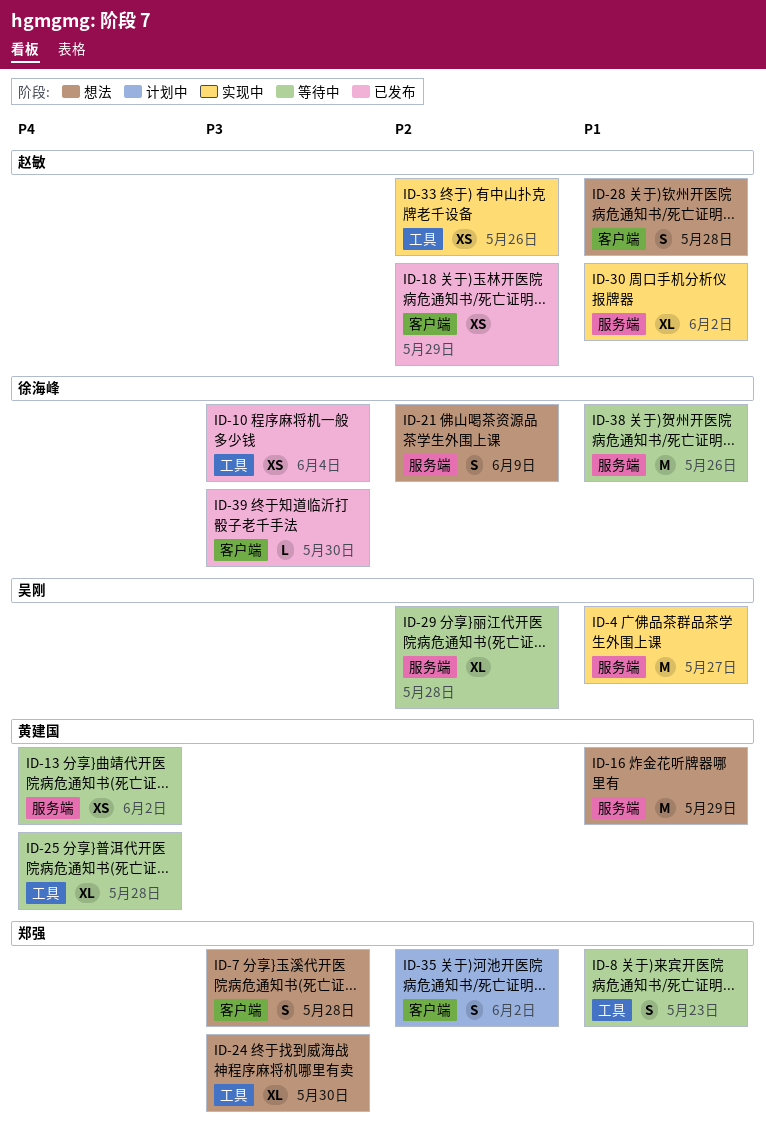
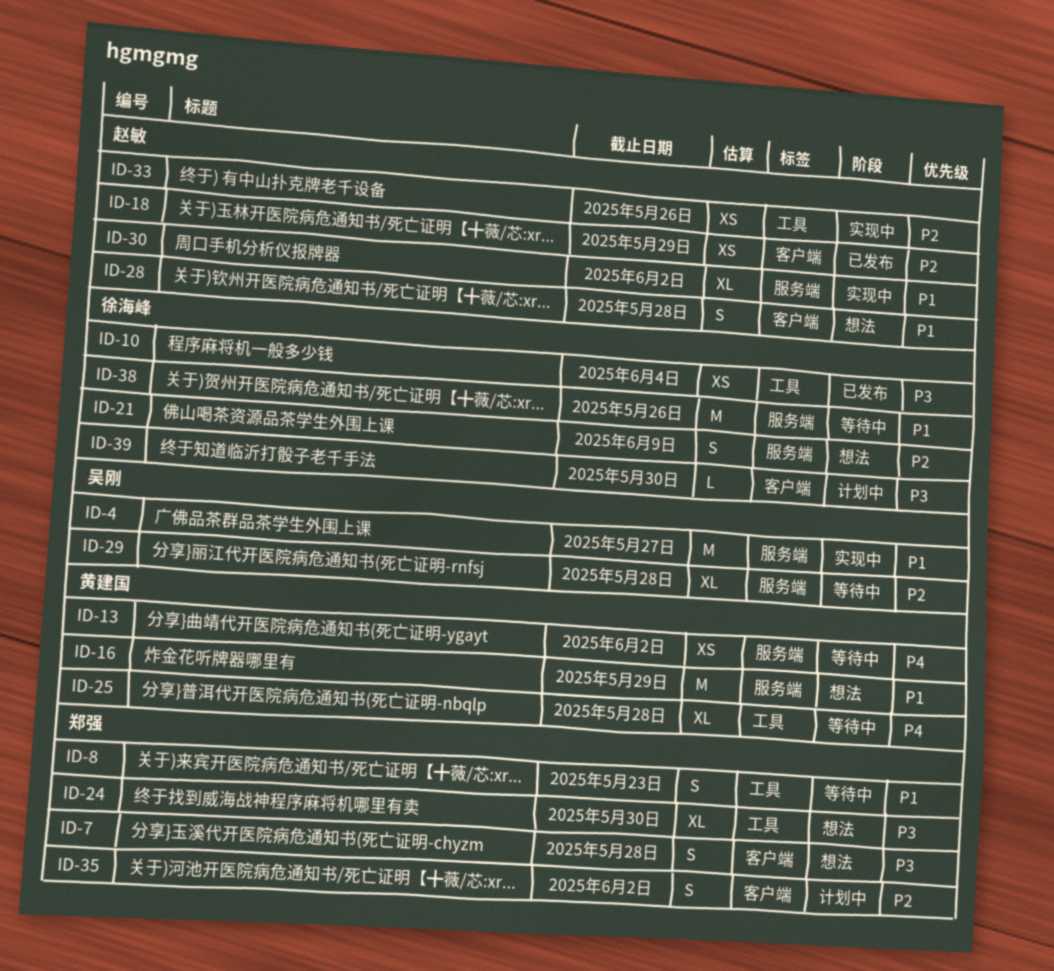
ID-39, status: 已发布 -> 计划中

